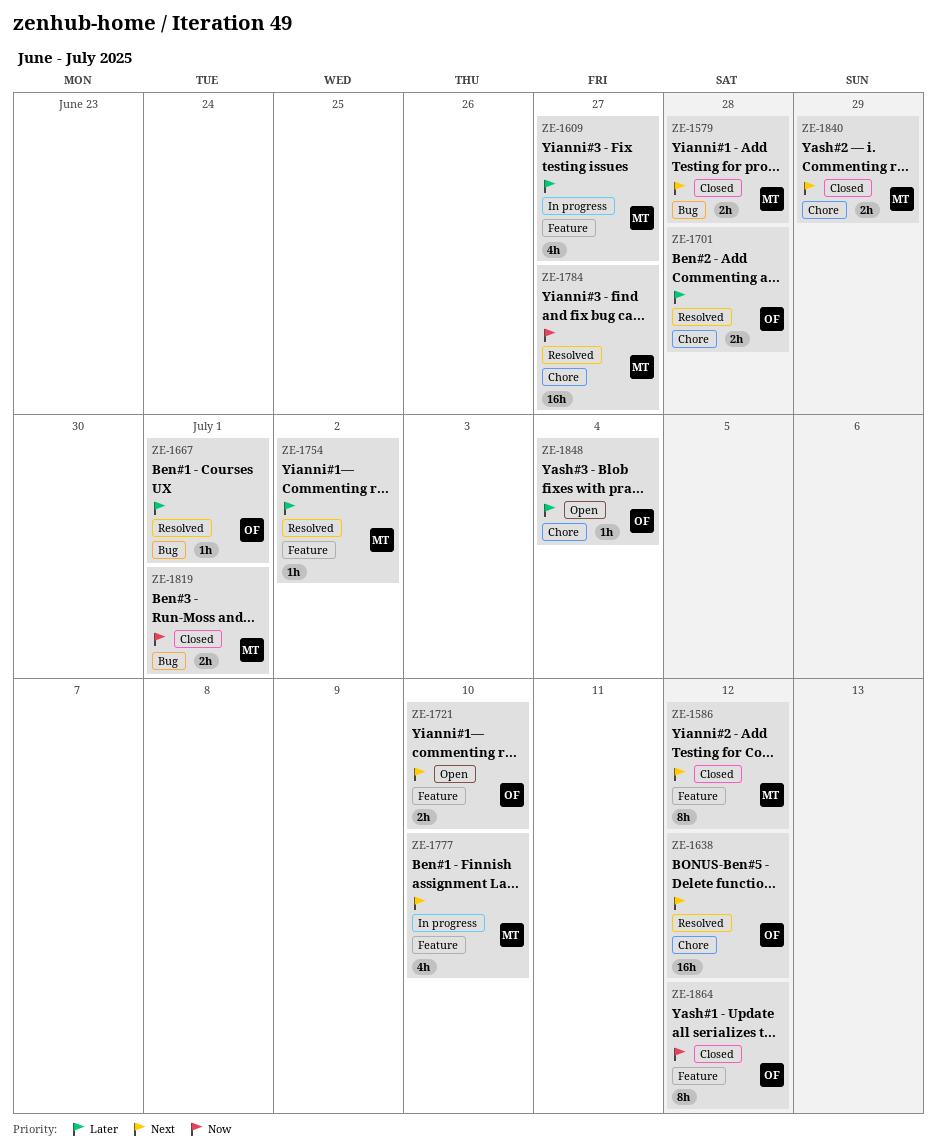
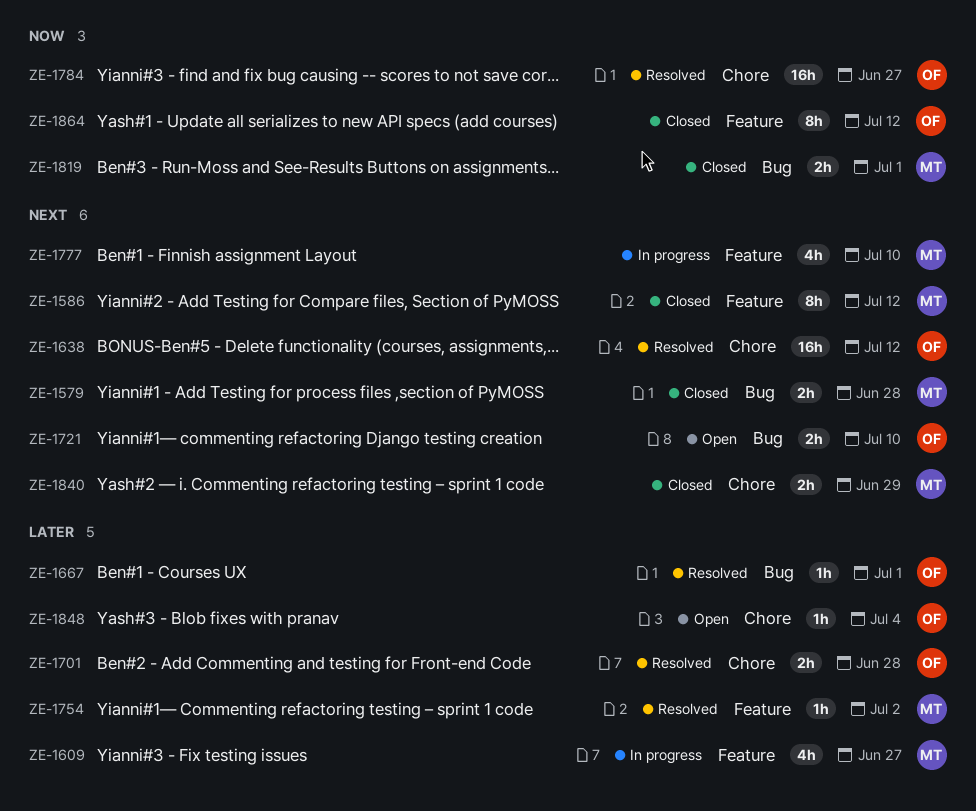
ZE-1721, label: Feature -> Bug
ZE-1784, owner: MT -> OF

